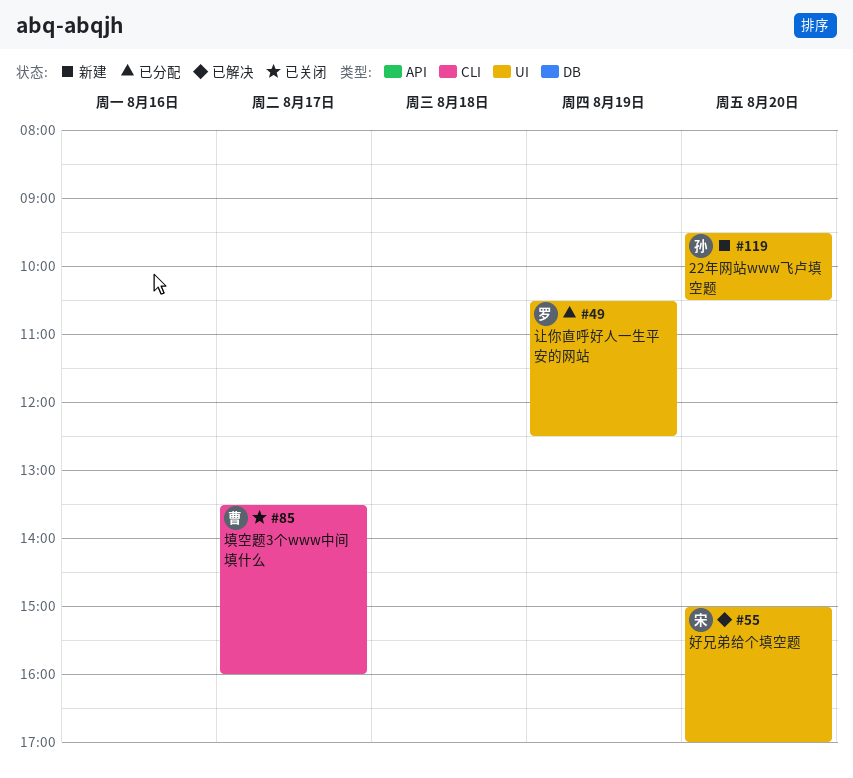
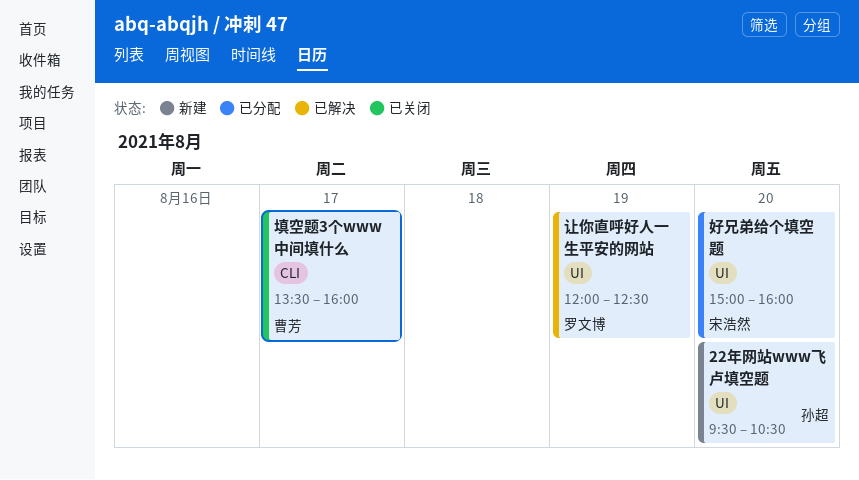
好兄弟给个填空题, status: 已解决 -> 已分配
好兄弟给个填空题, ends: 17:00 -> 16:00
让你直呼好人一生平安的网站, status: 已分配 -> 已解决
让你直呼好人一生平安的网站, begins: 10:30 -> 12:00

